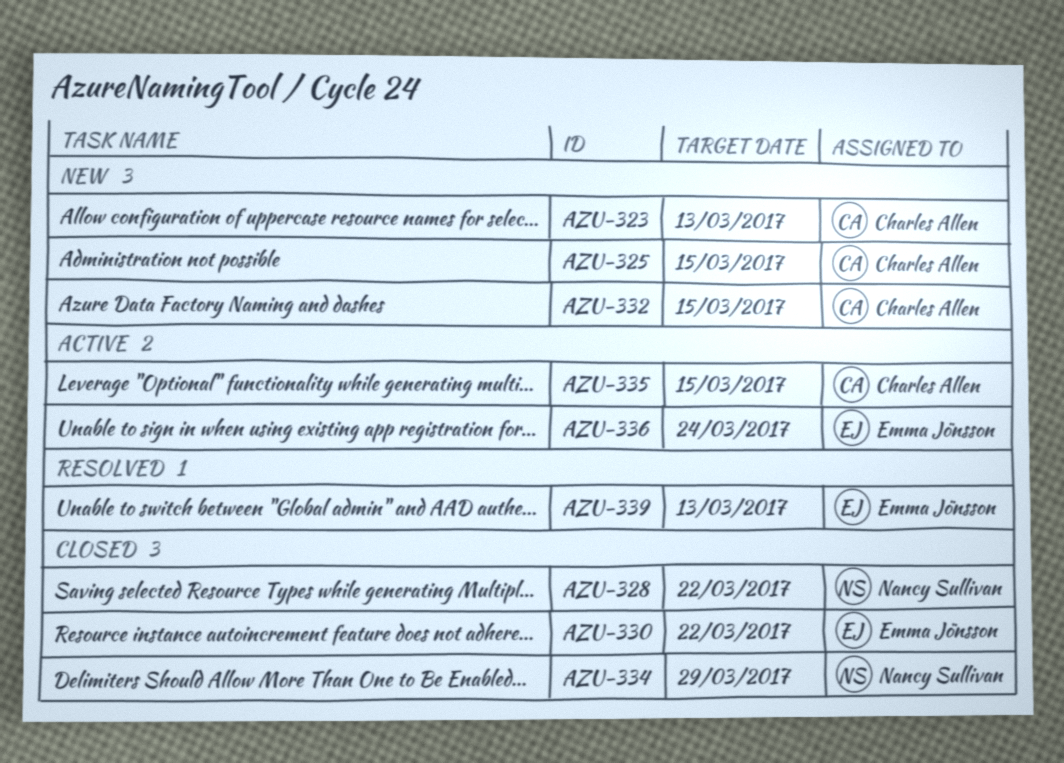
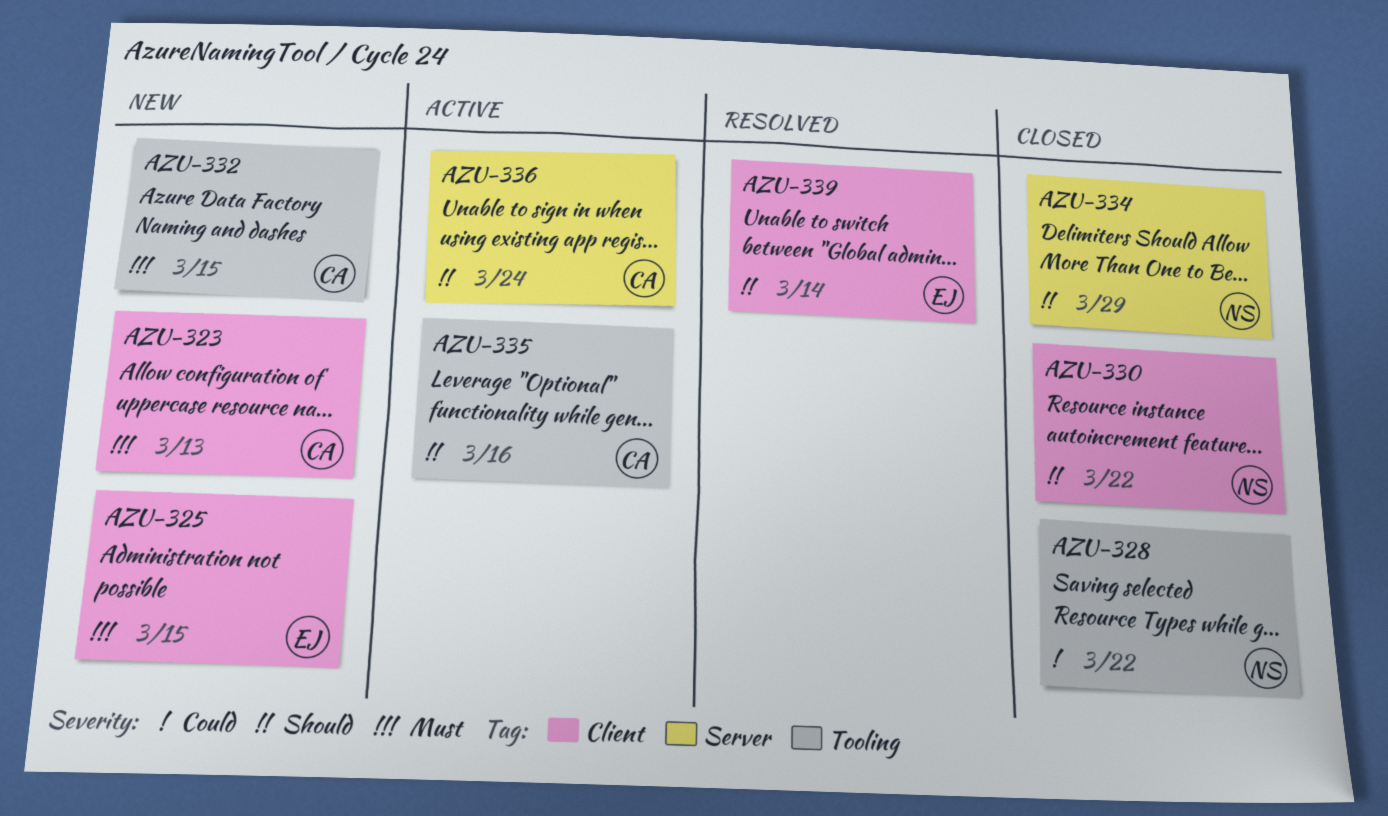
AZU-325, owner: Charles Allen -> Emma Jönsson
AZU-330, owner: Emma Jönsson -> Nancy Sullivan
AZU-335, due: Mar 15 -> Mar 16
AZU-336, owner: Emma Jönsson -> Charles Allen
AZU-339, due: Mar 13 -> Mar 14

